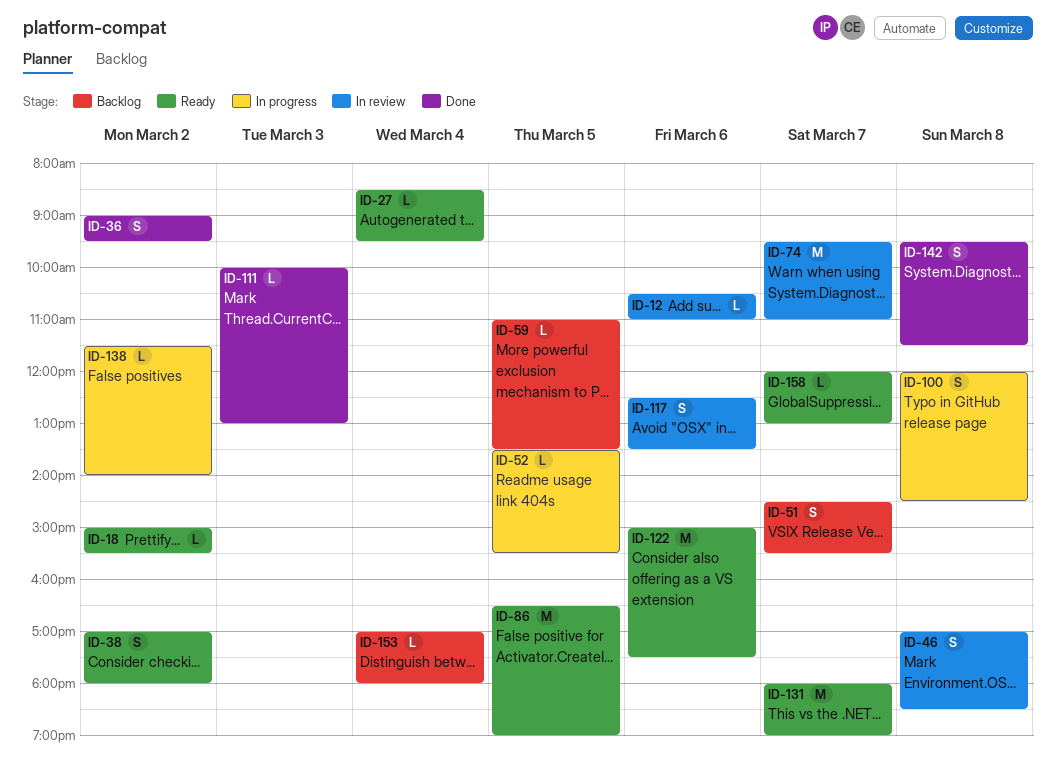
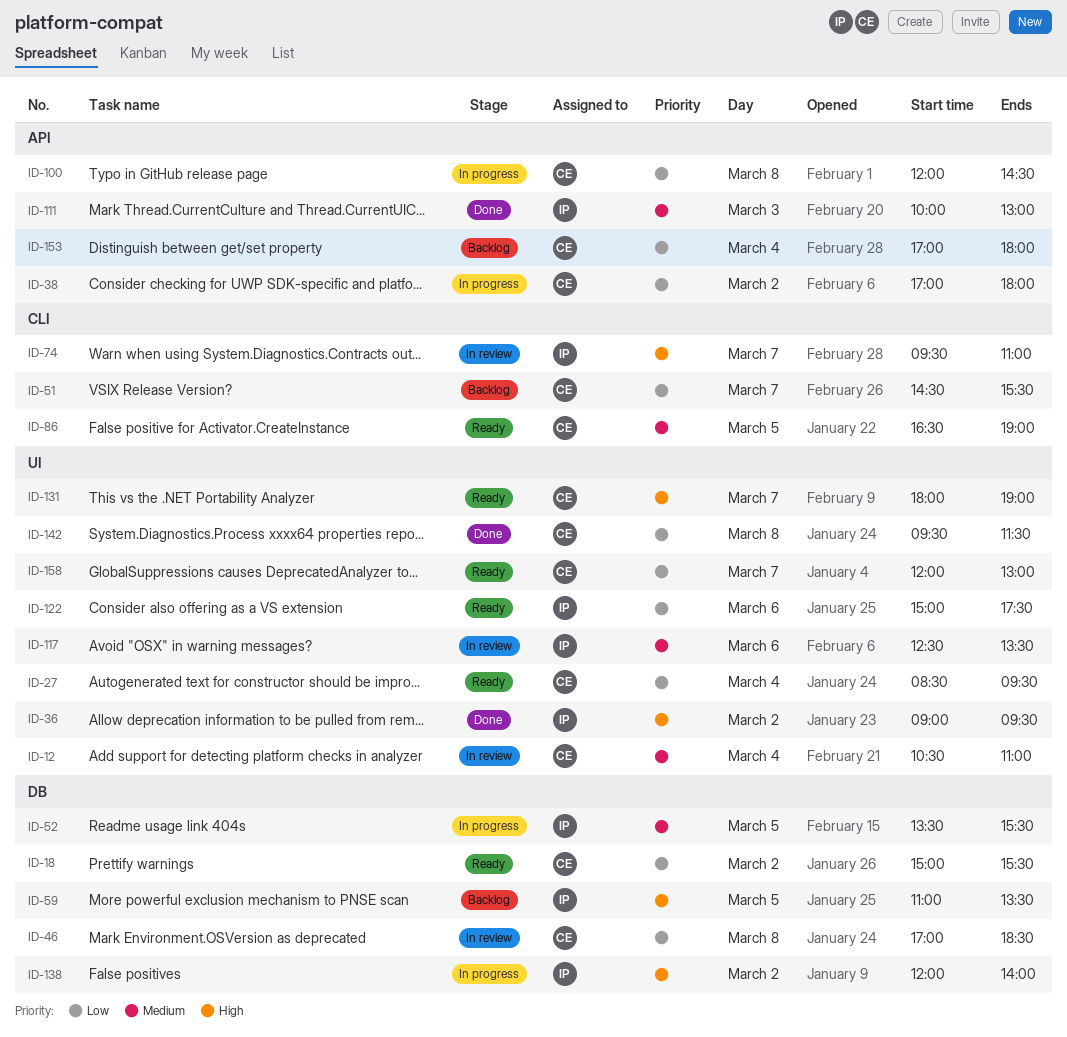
ID-12, day: Mar 6 -> Mar 4
ID-38, status: Ready -> In progress
ID-138, begins: 11:30 -> 12:00

